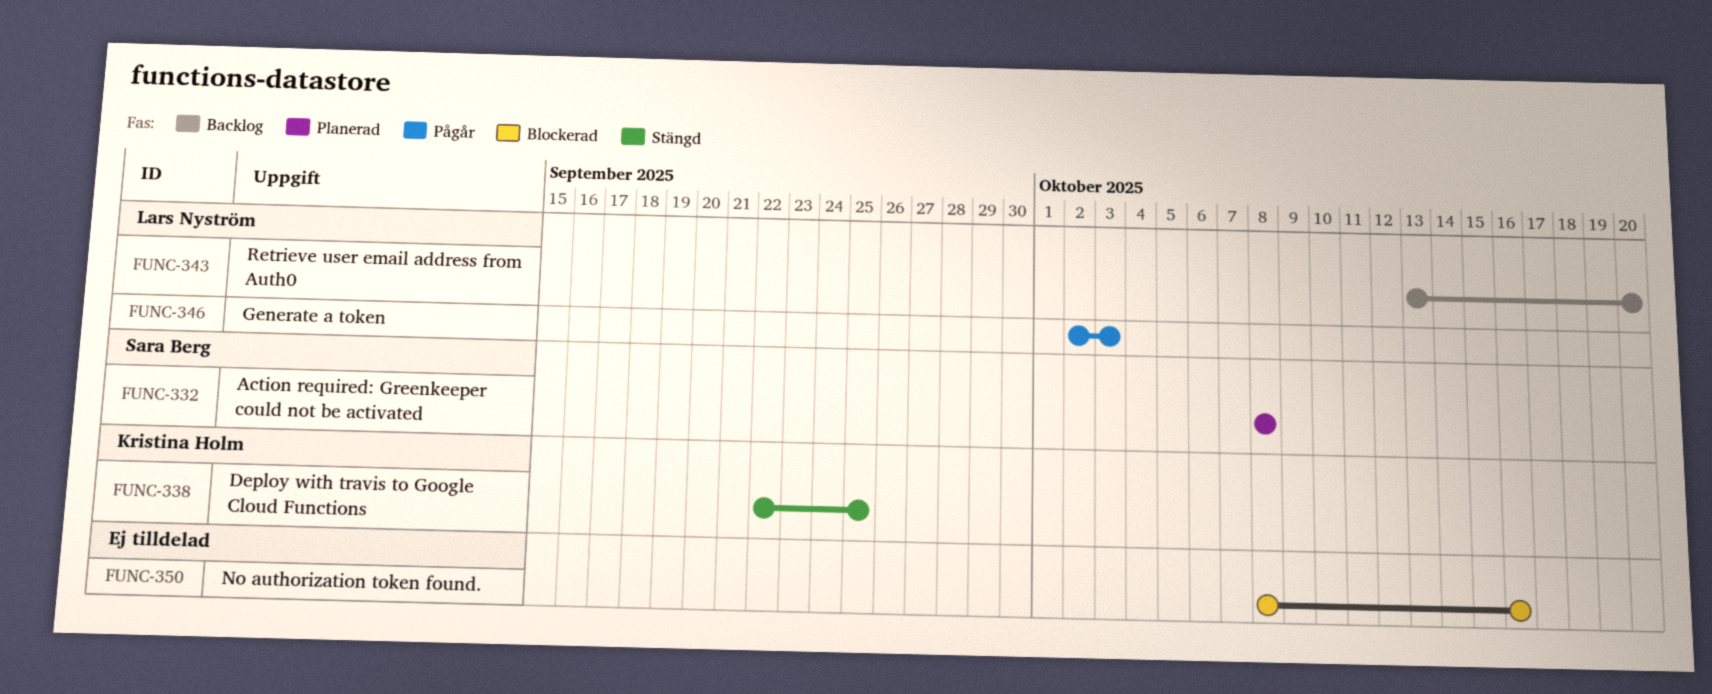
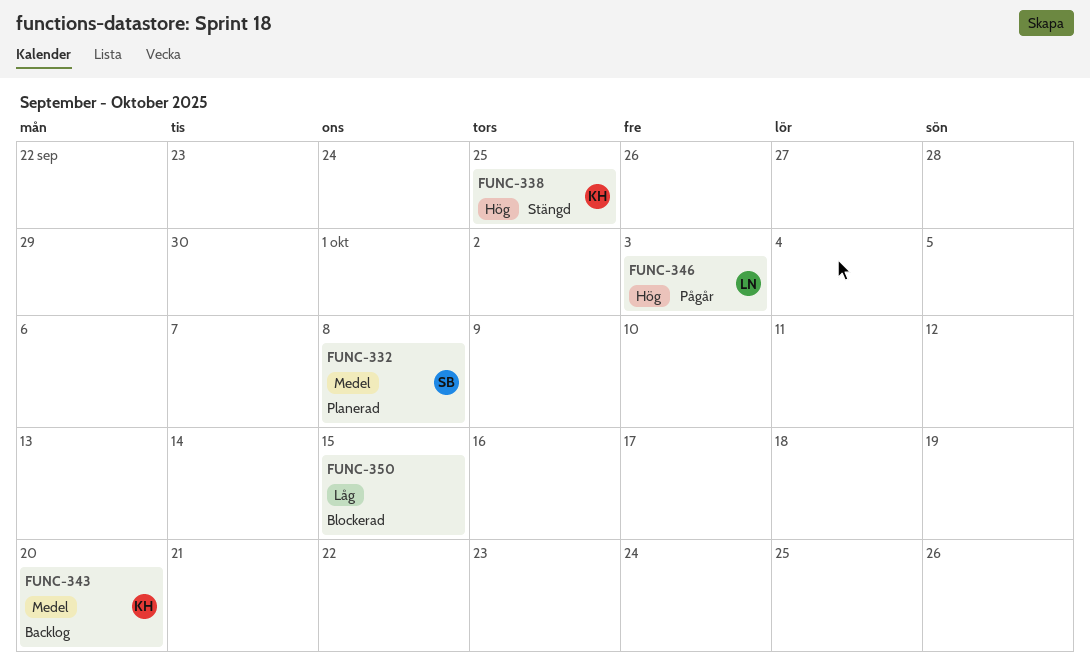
FUNC-343, owner: Lars Nyström -> Kristina Holm
FUNC-350, due: Oct 16 -> Oct 15

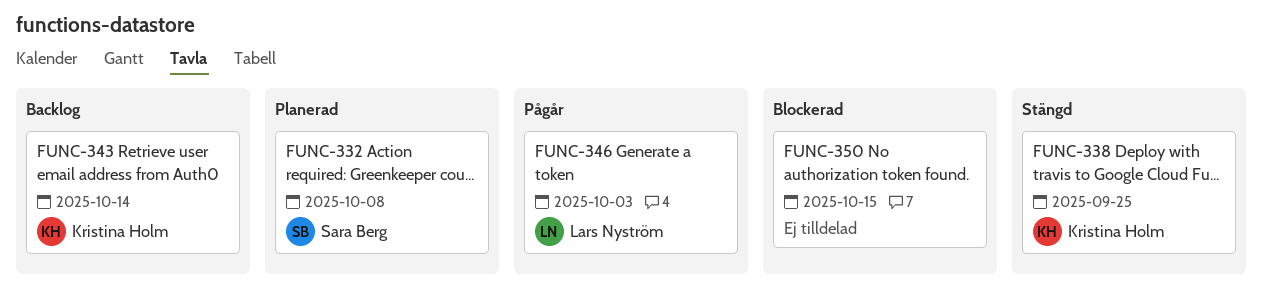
FUNC-343, due: Oct 20 -> Oct 14

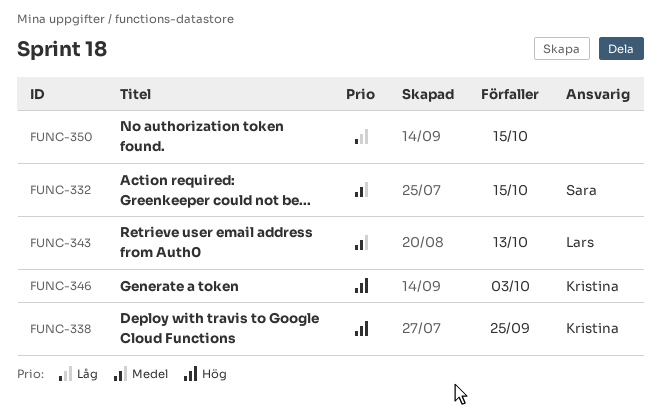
FUNC-332, due: Oct 8 -> Oct 15
FUNC-343, owner: Kristina Holm -> Lars Nyström
FUNC-343, due: Oct 14 -> Oct 13
FUNC-346, owner: Lars Nyström -> Kristina Holm

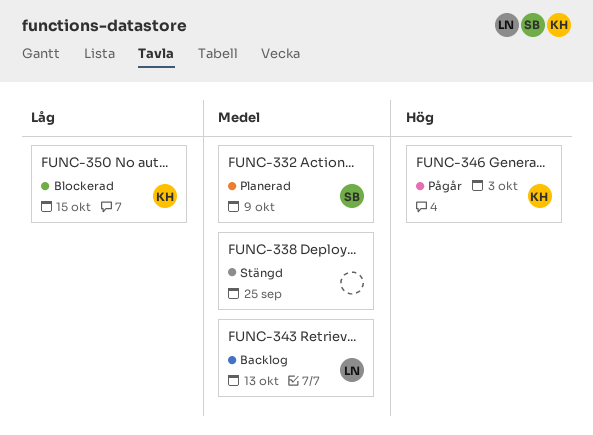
FUNC-332, due: Oct 15 -> Oct 9
FUNC-338, owner: Kristina -> none
FUNC-338, priority: Hög -> Medel
FUNC-350, owner: none -> Kristina

